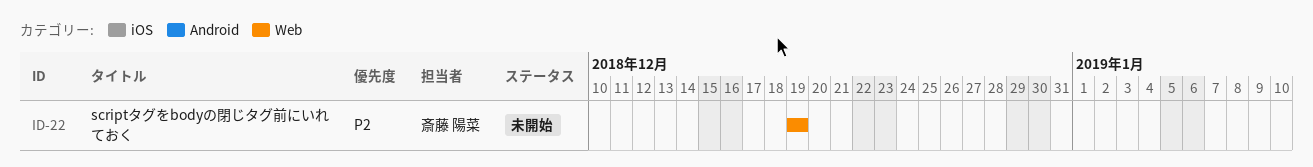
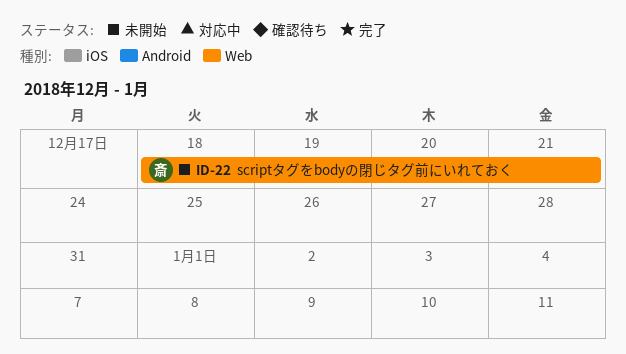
ID-22, start: Dec 19 -> Dec 18
ID-22, due: Dec 19 -> Dec 21

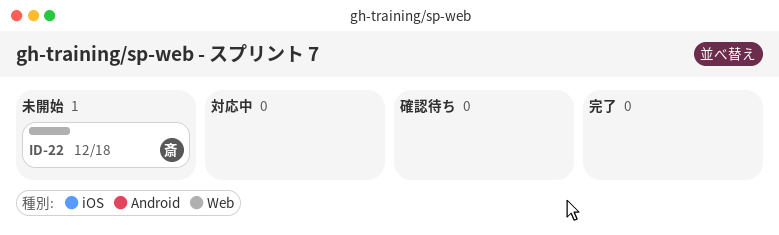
ID-22, due: Dec 21 -> Dec 18

